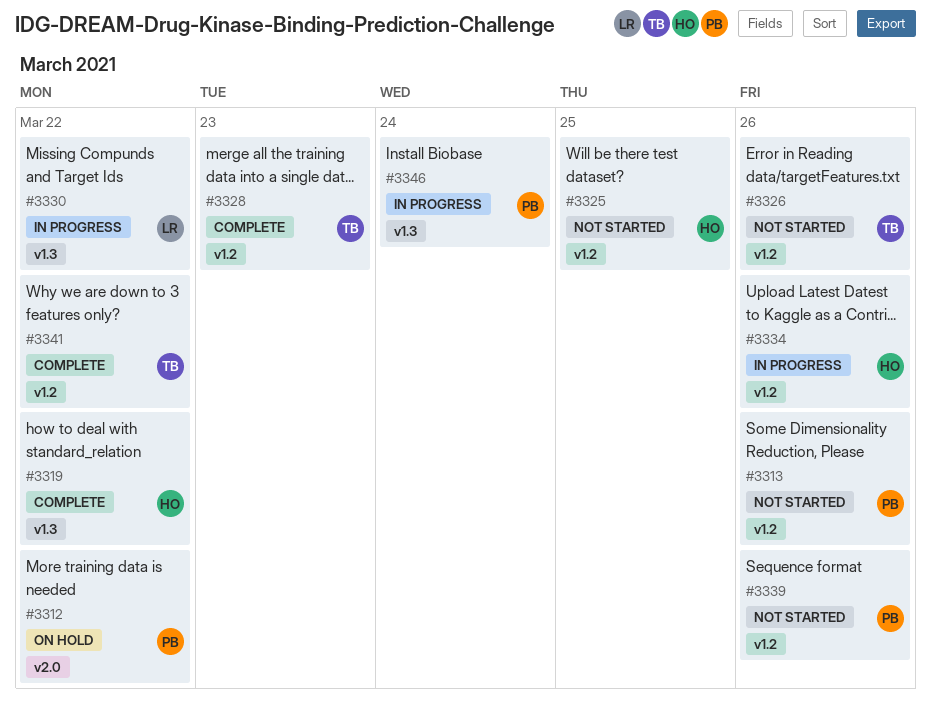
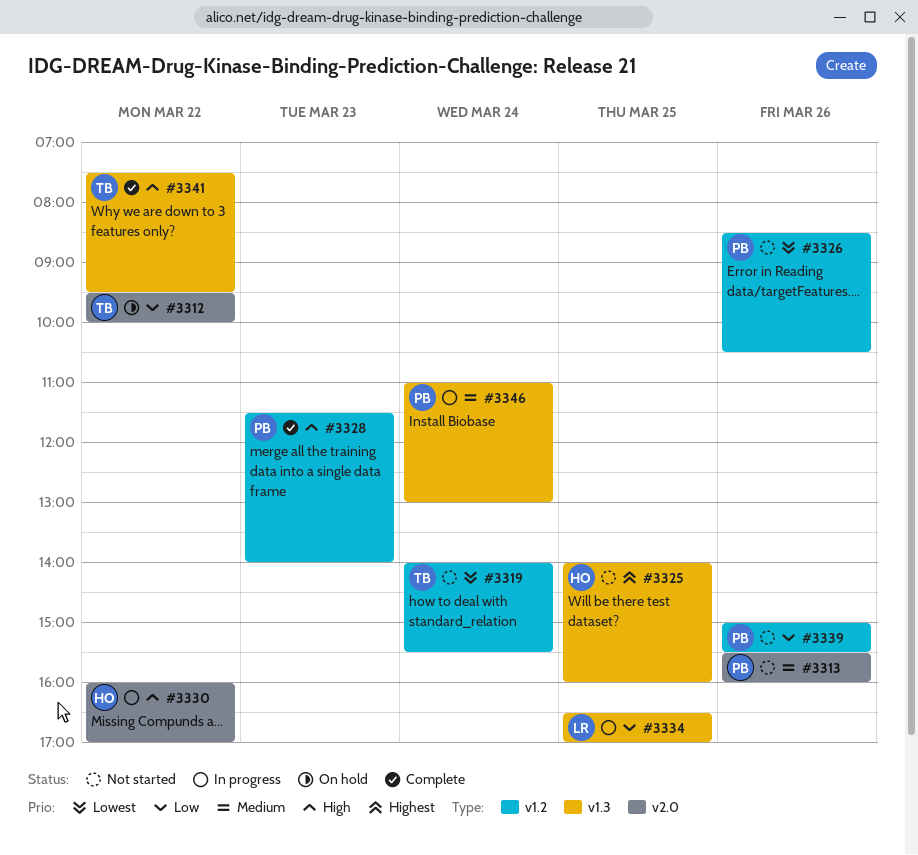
#3312, owner: PB -> TB
#3313, label: v1.2 -> v2.0
#3319, status: Complete -> Not started
#3319, owner: HO -> TB
#3319, label: v1.3 -> v1.2
#3319, day: Mar 22 -> Mar 24
#3325, label: v1.2 -> v1.3
#3326, owner: TB -> PB
#3328, owner: TB -> PB
#3330, owner: LR -> HO
#3330, label: v1.3 -> v2.0
#3334, owner: HO -> LR
#3334, label: v1.2 -> v1.3
#3334, day: Mar 26 -> Mar 25
#3341, label: v1.2 -> v1.3

